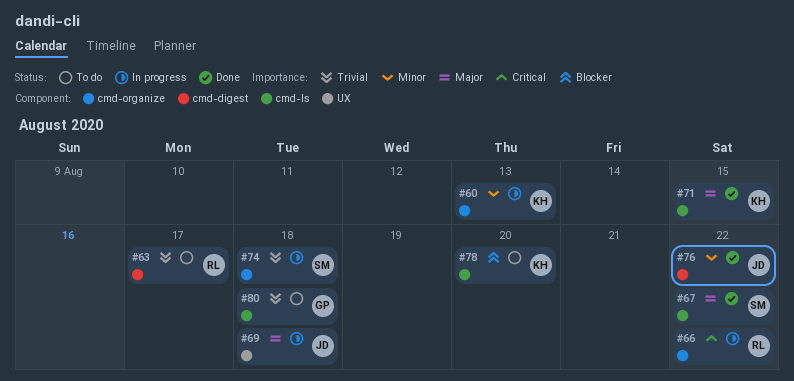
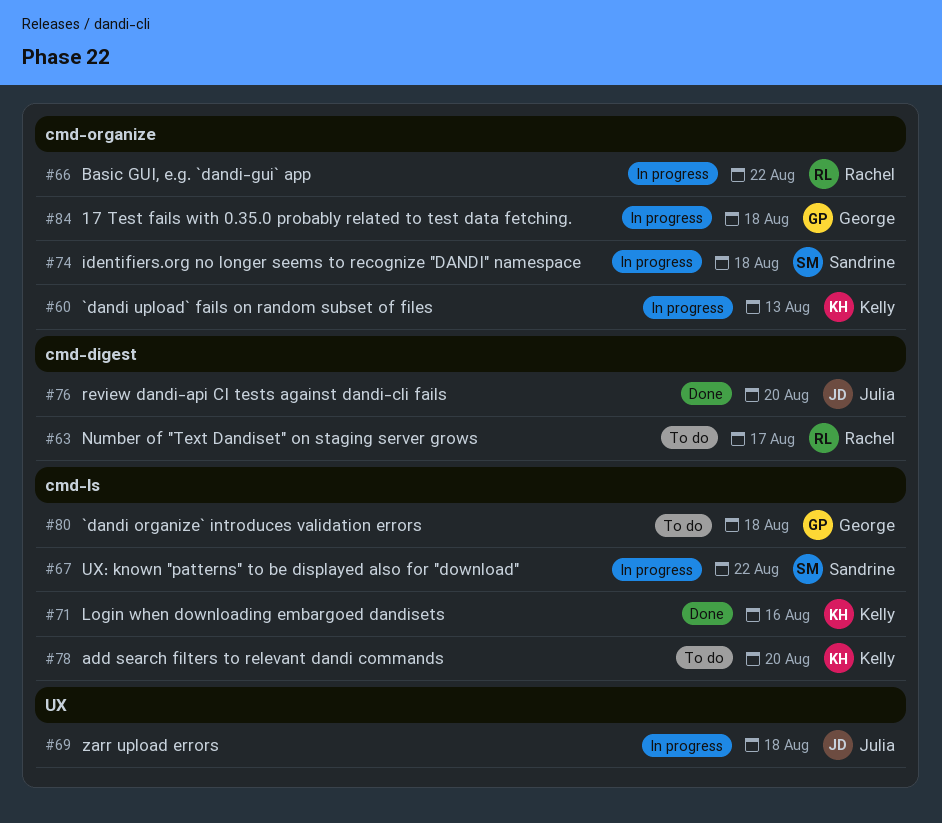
#67, status: Done -> In progress
#71, due: Aug 15 -> Aug 16
#76, due: Aug 22 -> Aug 20
#84: none -> present

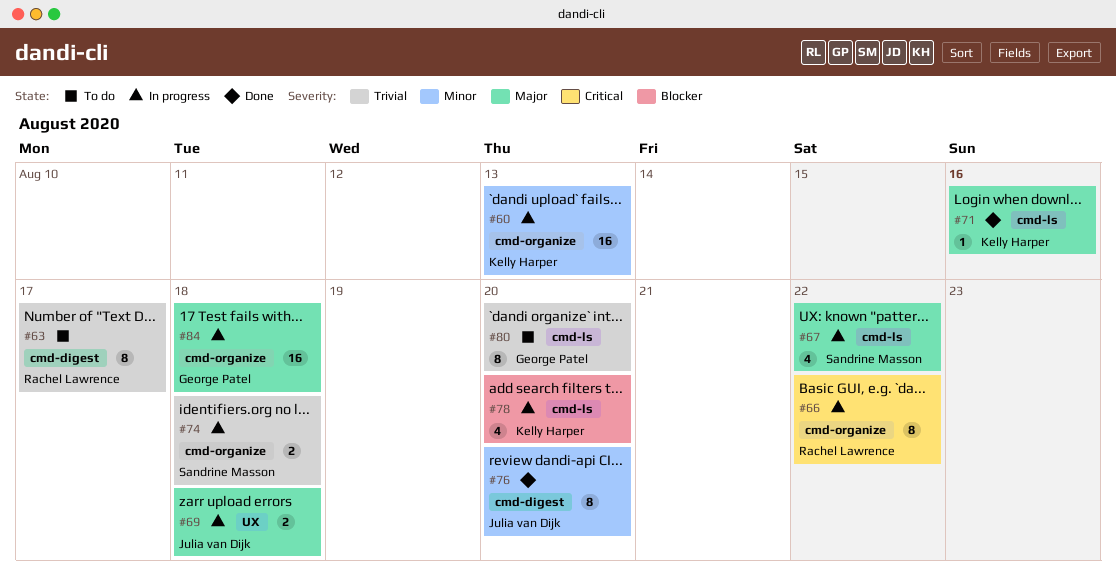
#78, status: To do -> In progress
#80, due: Aug 18 -> Aug 20

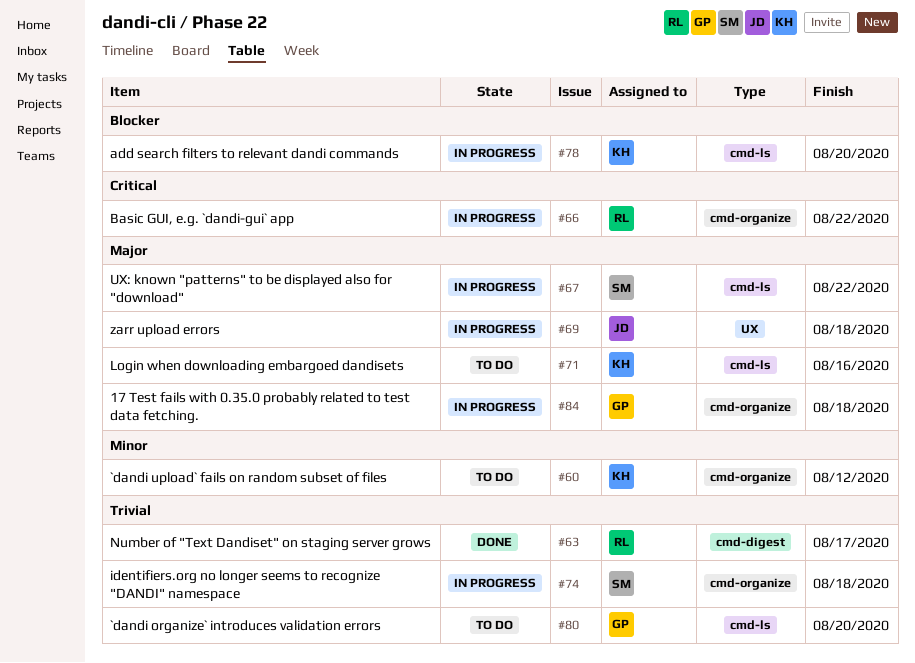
#60, status: In progress -> To do
#60, due: Aug 13 -> Aug 12
#63, status: To do -> Done
#71, status: Done -> To do
#76: present -> none

